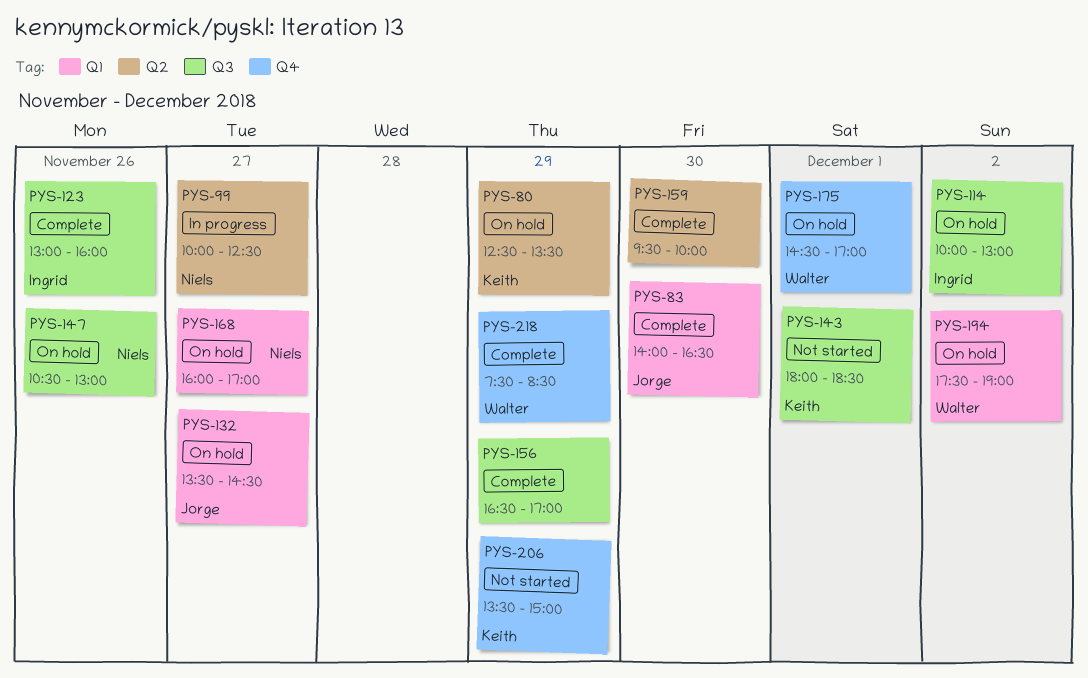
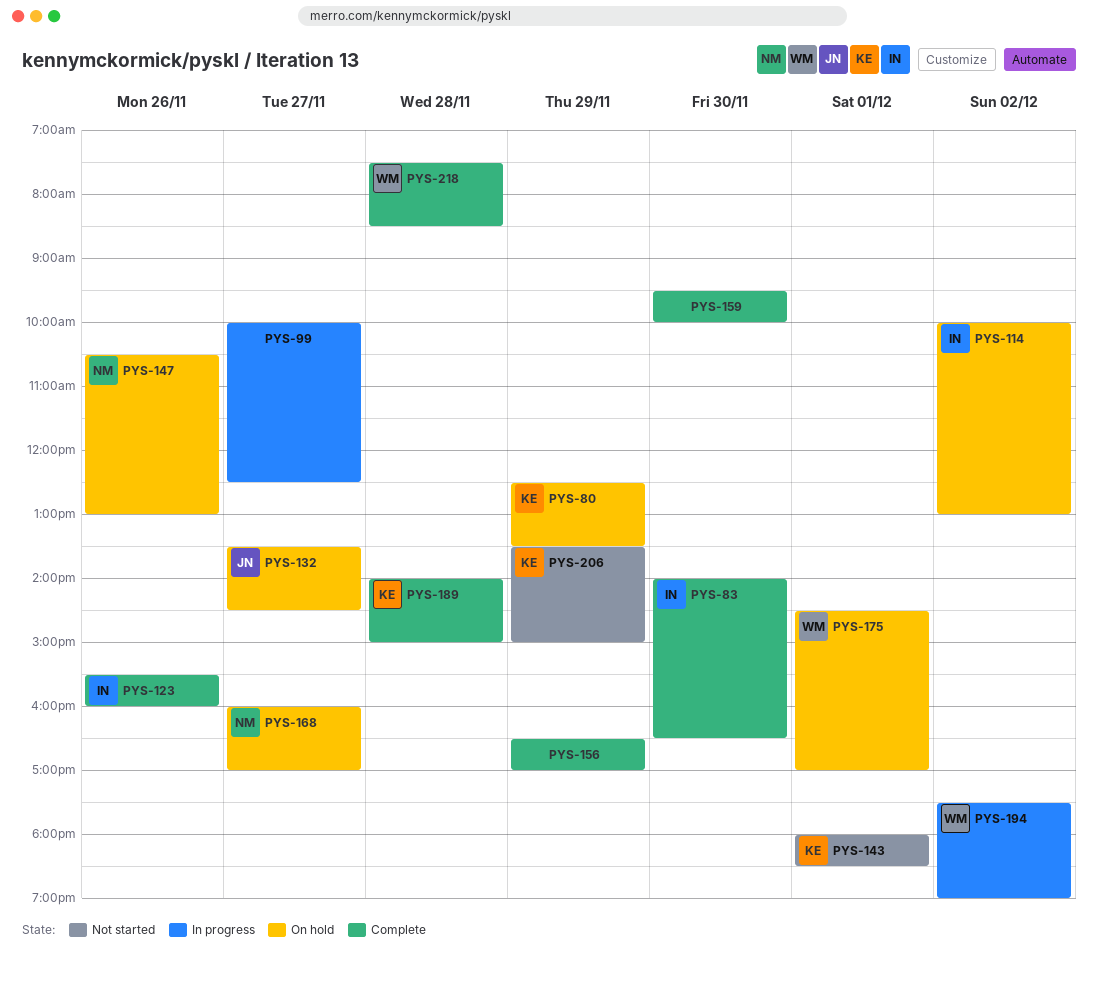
PYS-83, owner: Jorge -> Ingrid
PYS-99, owner: Niels -> none
PYS-123, begins: 13:00 -> 15:30
PYS-189: none -> present
PYS-194, status: On hold -> In progress
PYS-218, day: Nov 29 -> Nov 28

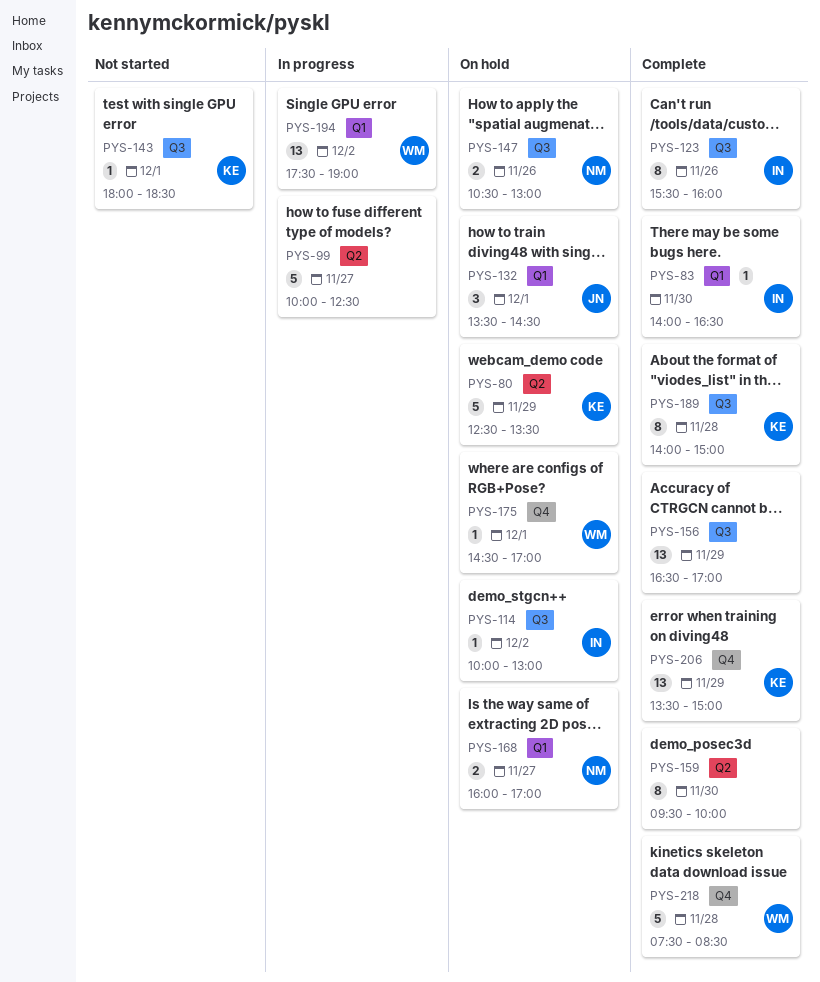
PYS-132, day: Nov 27 -> Dec 1
PYS-206, status: Not started -> Complete

